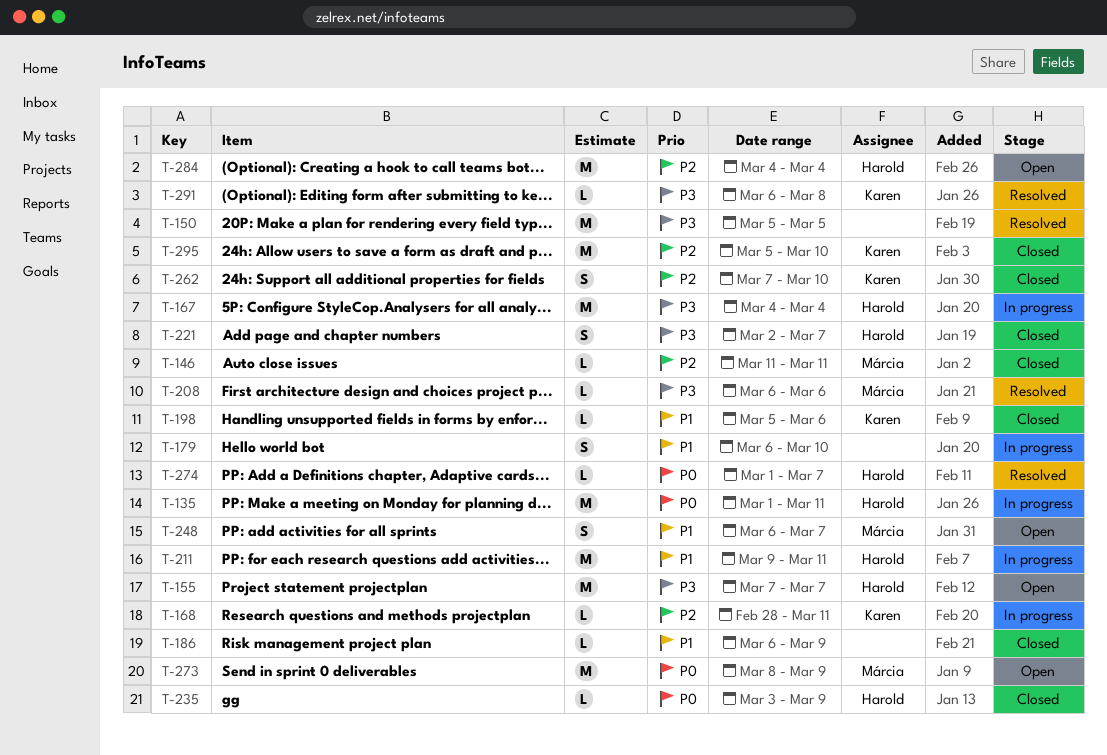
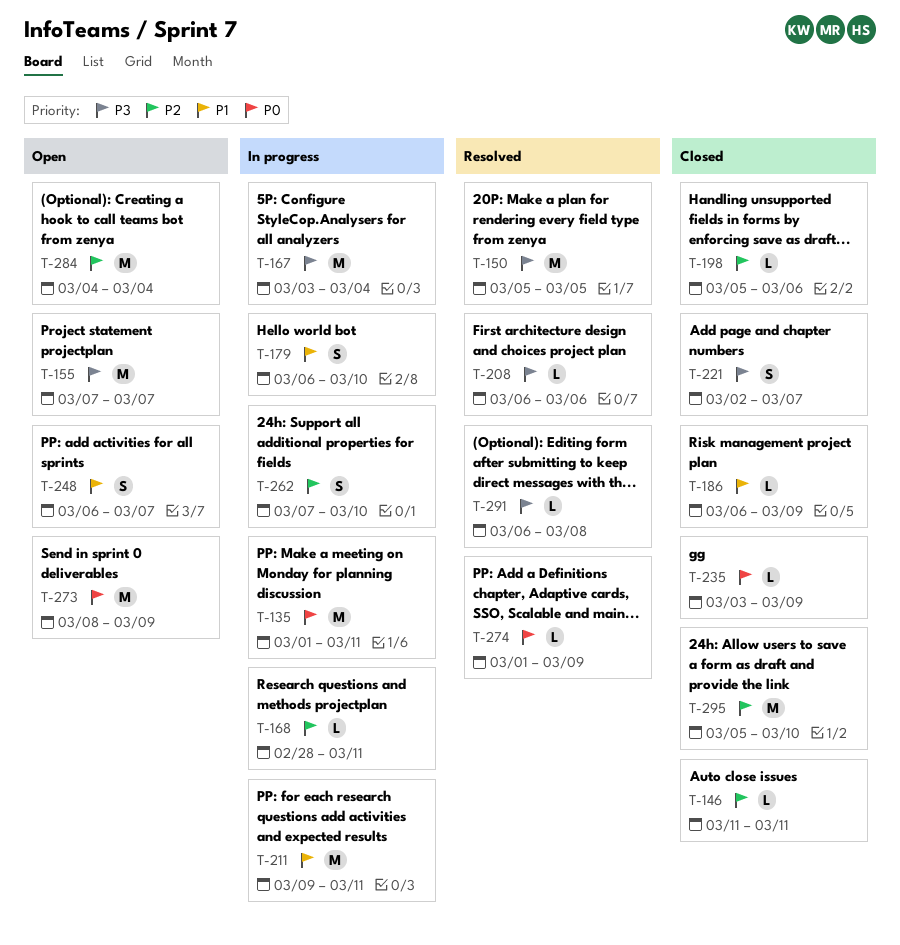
T-167, start: Mar 4 -> Mar 3
T-198, priority: P1 -> P2
T-262, status: Closed -> In progress
T-274, due: Mar 7 -> Mar 9

